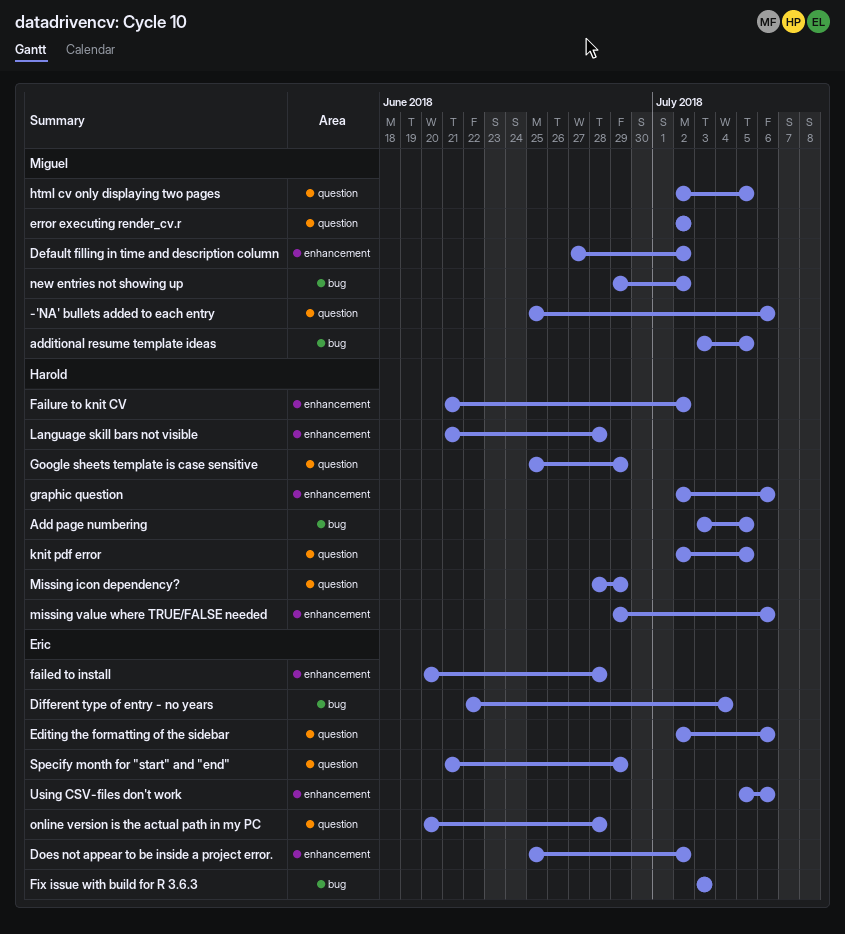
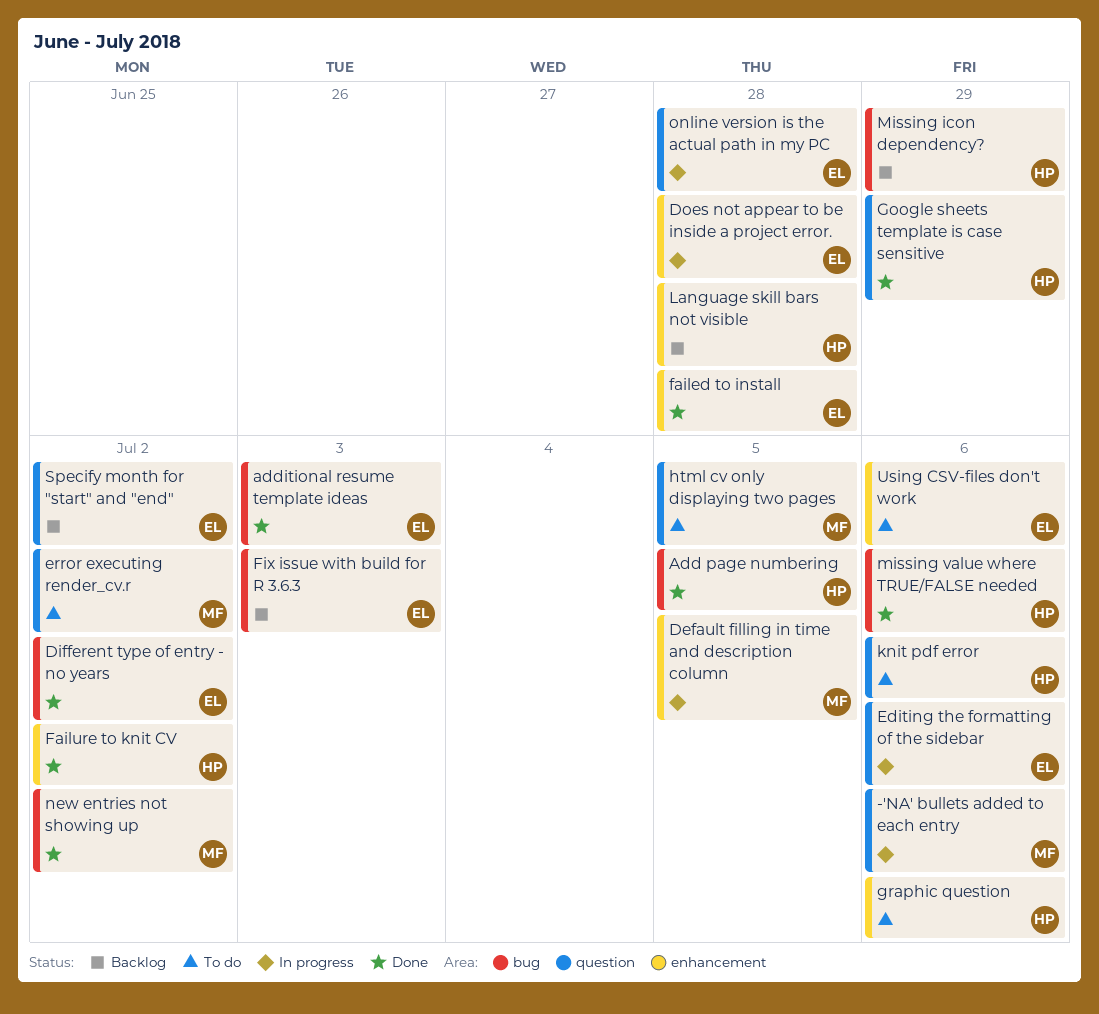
additional resume template ideas, owner: Miguel -> Eric
additional resume template ideas, due: Jul 5 -> Jul 3
Default filling in time and description column, due: Jul 2 -> Jul 5
Different type of entry - no years, due: Jul 4 -> Jul 2
Does not appear to be inside a project error., due: Jul 2 -> Jun 28
knit pdf error, due: Jul 5 -> Jul 6
Missing icon dependency?, label: question -> bug
missing value where TRUE/FALSE needed, label: enhancement -> bug
Specify month for "start" and "end", due: Jun 29 -> Jul 2

